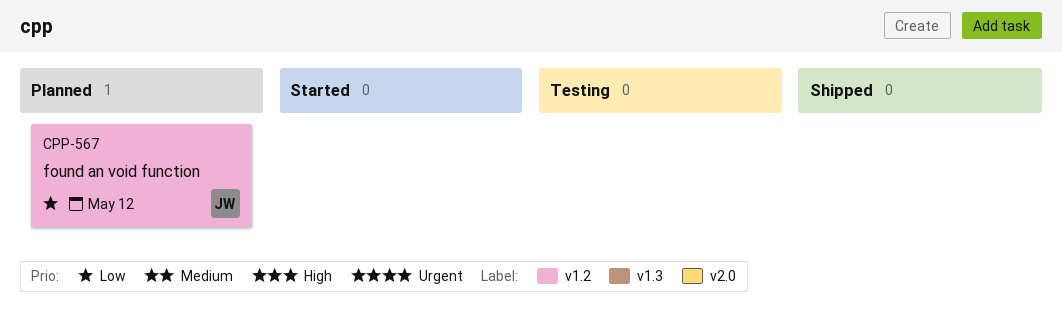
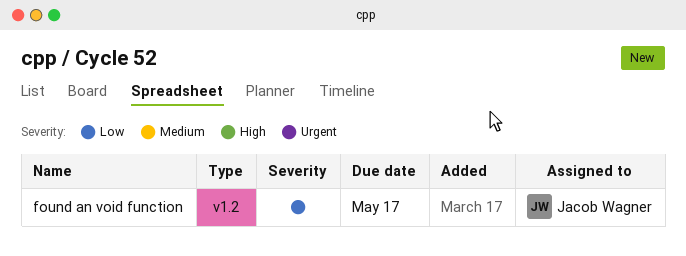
found an void function, due: May 12 -> May 17

